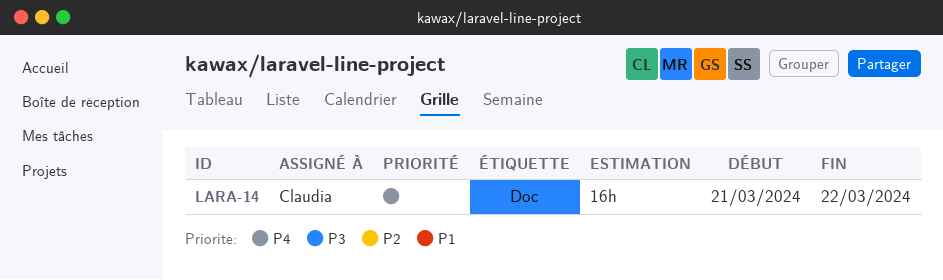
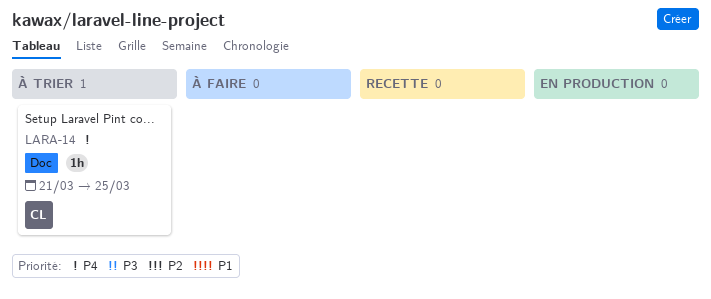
LARA-14, estimate: 16h -> 1h
LARA-14, due: Mar 22 -> Mar 25

